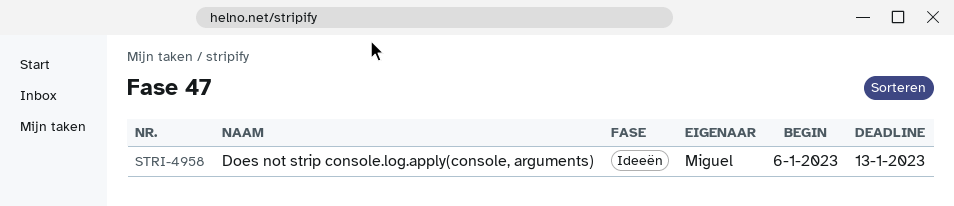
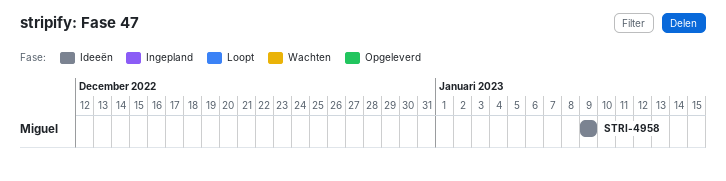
STRI-4958, start: Jan 6 -> Jan 9
STRI-4958, due: Jan 13 -> Jan 9

